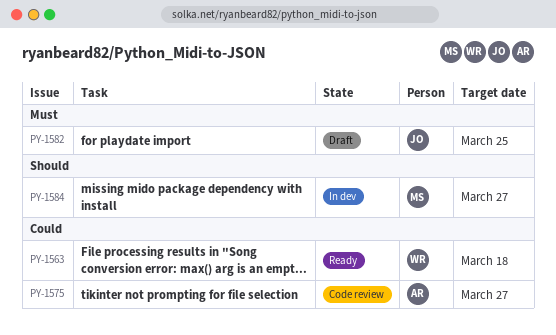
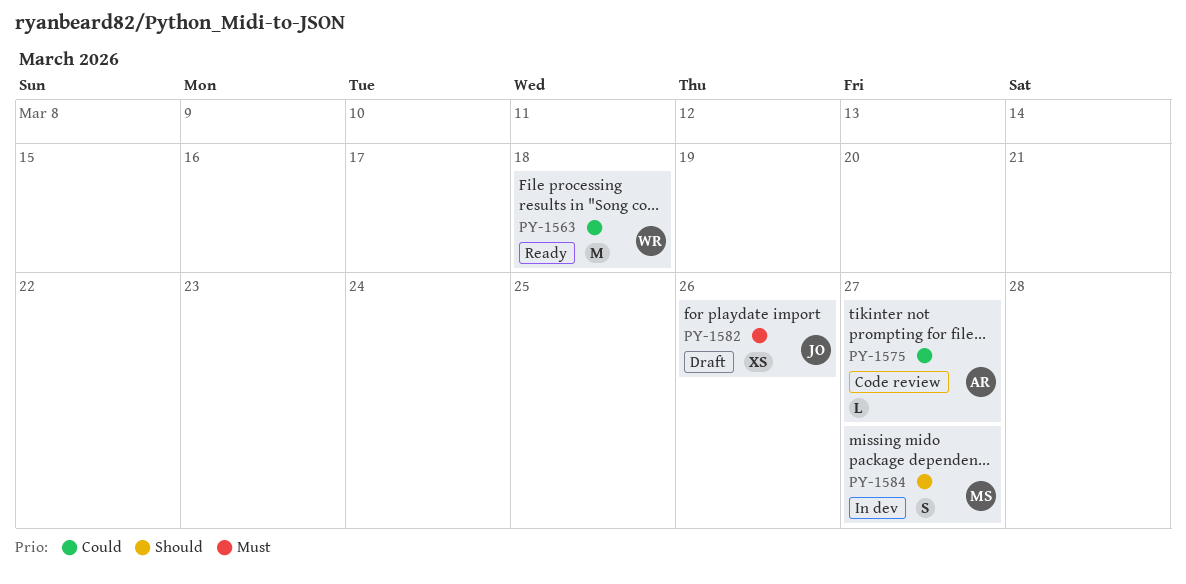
PY-1582, due: Mar 25 -> Mar 26

